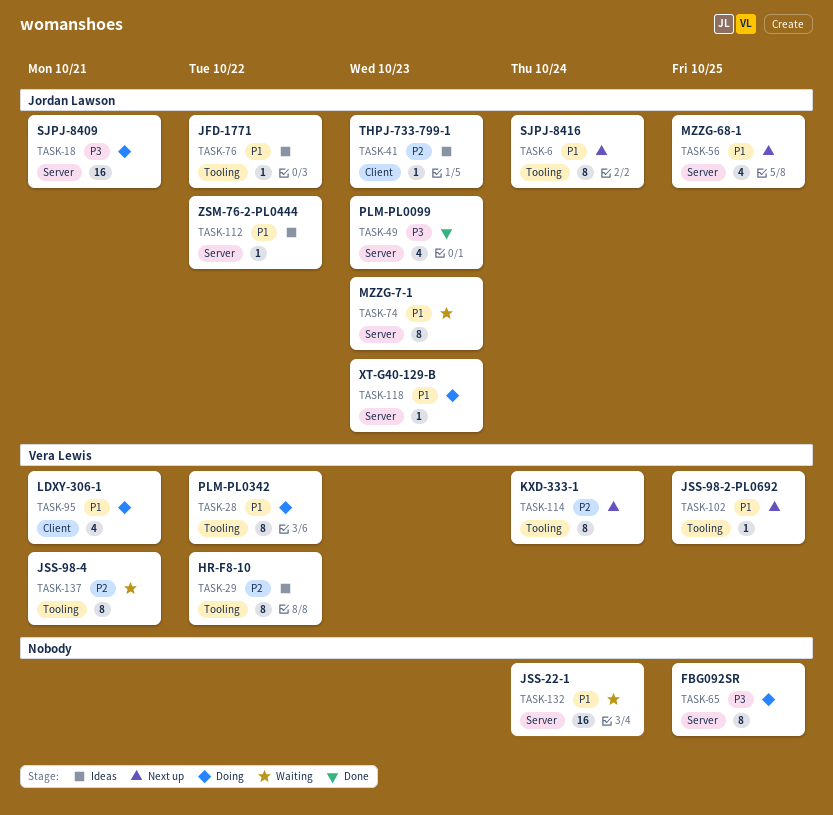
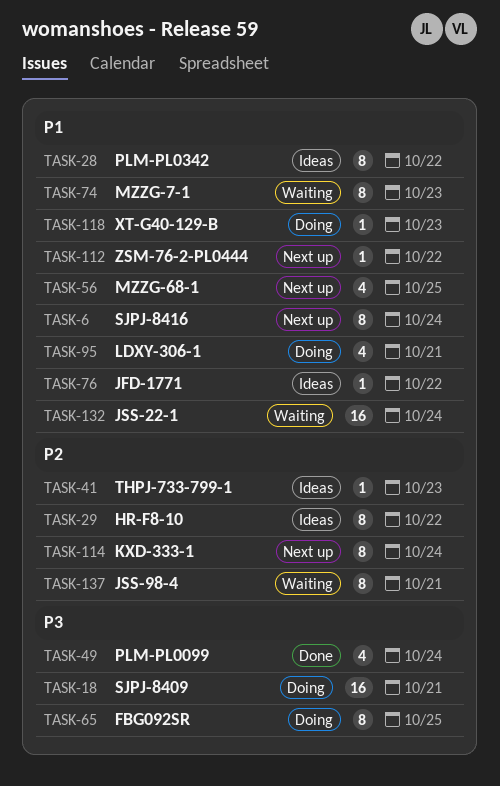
TASK-28, status: Doing -> Ideas
TASK-49, due: Oct 23 -> Oct 24
TASK-102: present -> none
TASK-112, status: Ideas -> Next up

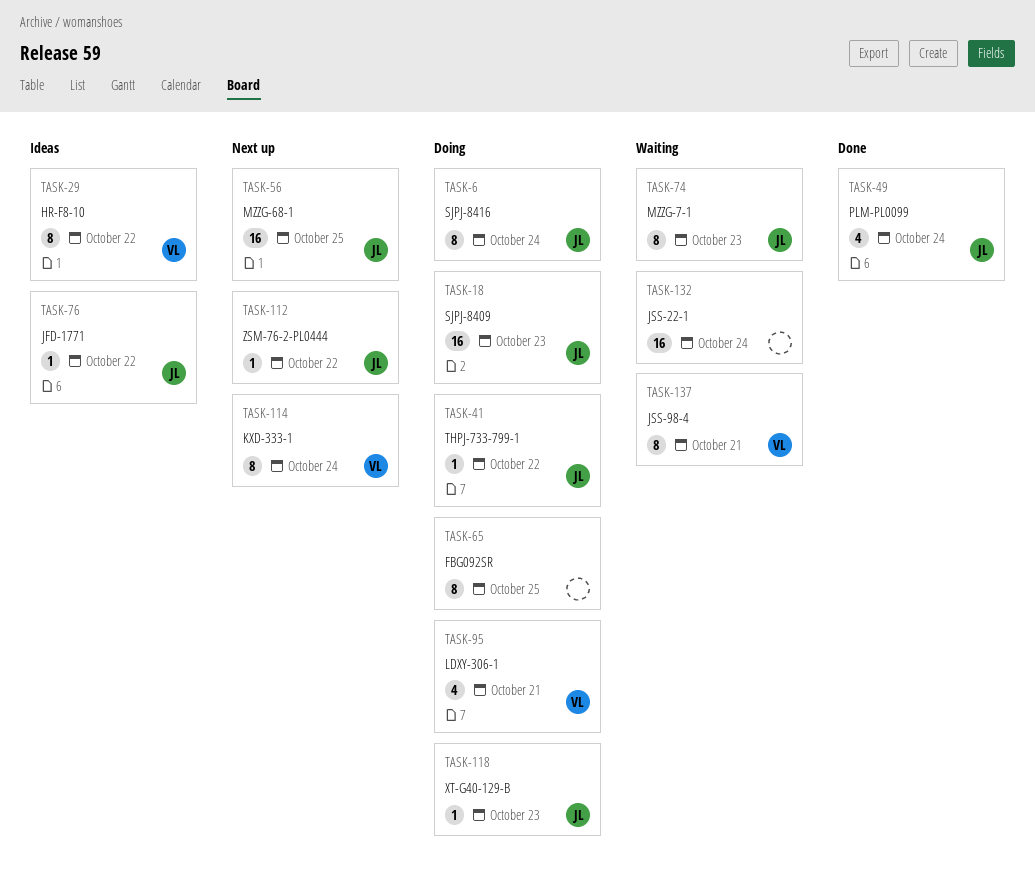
TASK-6, status: Next up -> Doing
TASK-18, due: Oct 21 -> Oct 23
TASK-28: present -> none
TASK-41, status: Ideas -> Doing
TASK-41, due: Oct 23 -> Oct 22
TASK-56, estimate: 4 -> 16

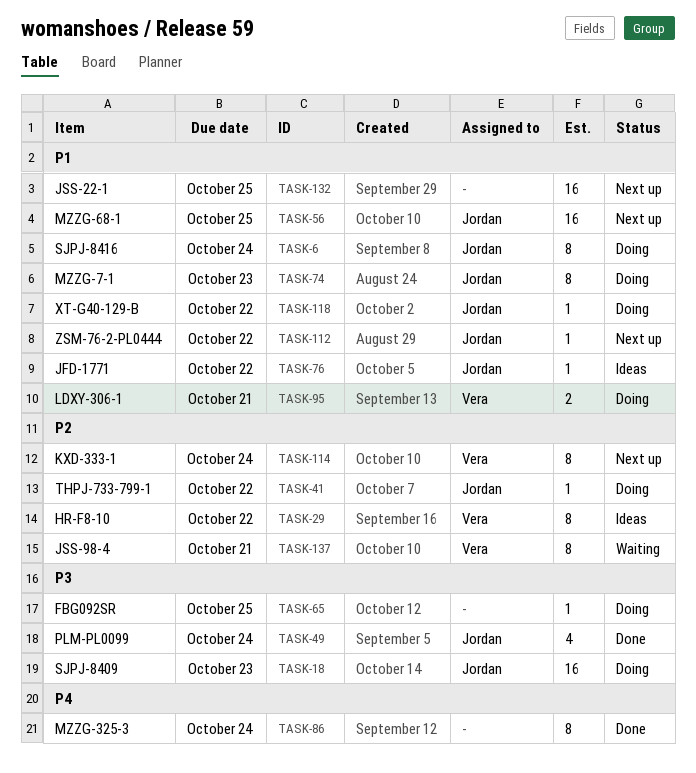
TASK-65, estimate: 8 -> 1
TASK-74, status: Waiting -> Doing
TASK-86: none -> present
TASK-95, estimate: 4 -> 2
TASK-118, due: Oct 23 -> Oct 22
TASK-132, status: Waiting -> Next up
TASK-132, due: Oct 24 -> Oct 25

